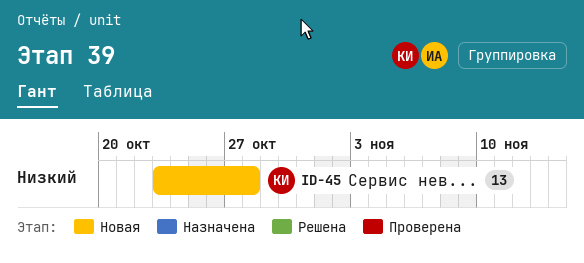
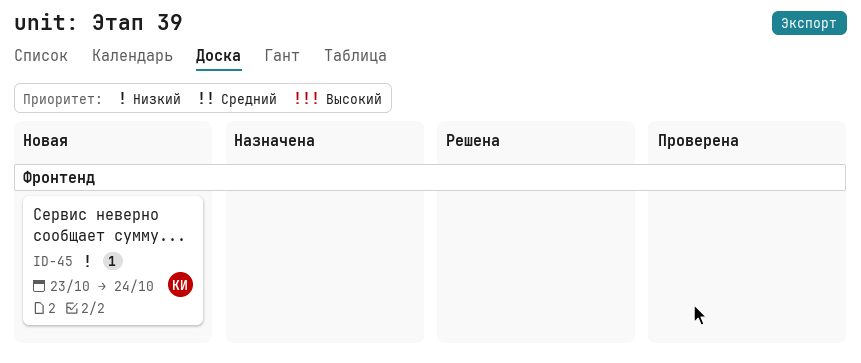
ID-45, estimate: 13 -> 1
ID-45, due: Oct 28 -> Oct 24

